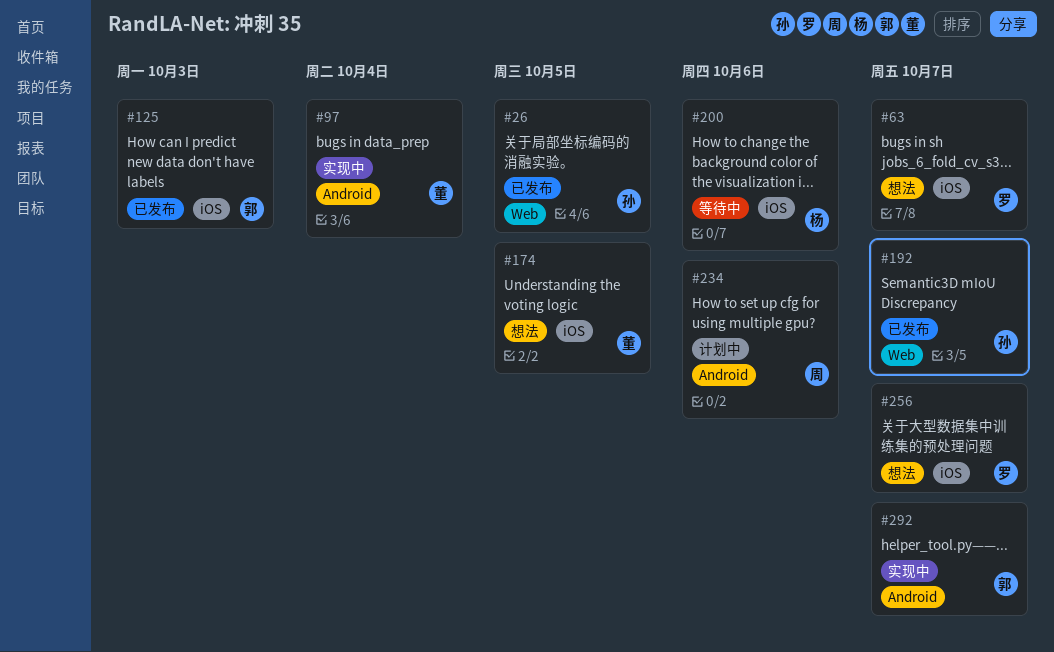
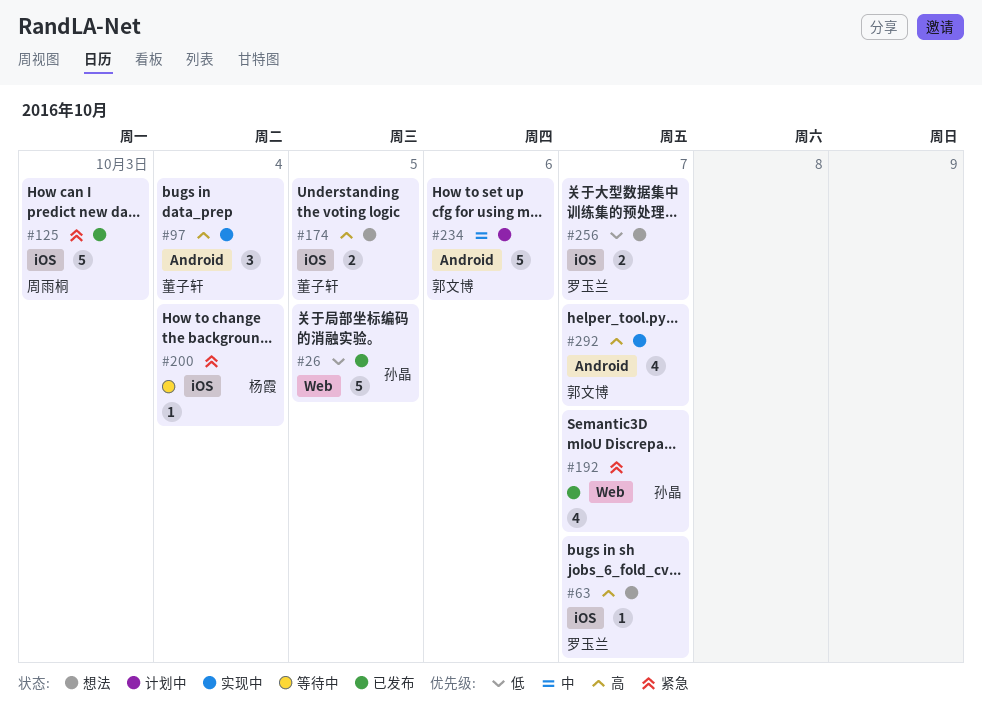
#125, owner: 郭文博 -> 周雨桐
#200, due: Oct 6 -> Oct 4
#234, owner: 周雨桐 -> 郭文博

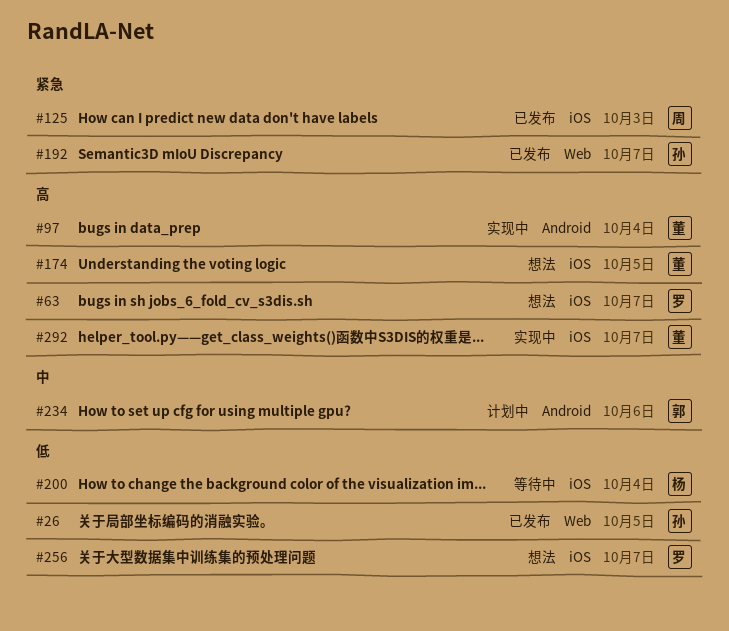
#200, priority: 紧急 -> 低
#292, owner: 郭文博 -> 董子轩
#292, label: Android -> iOS

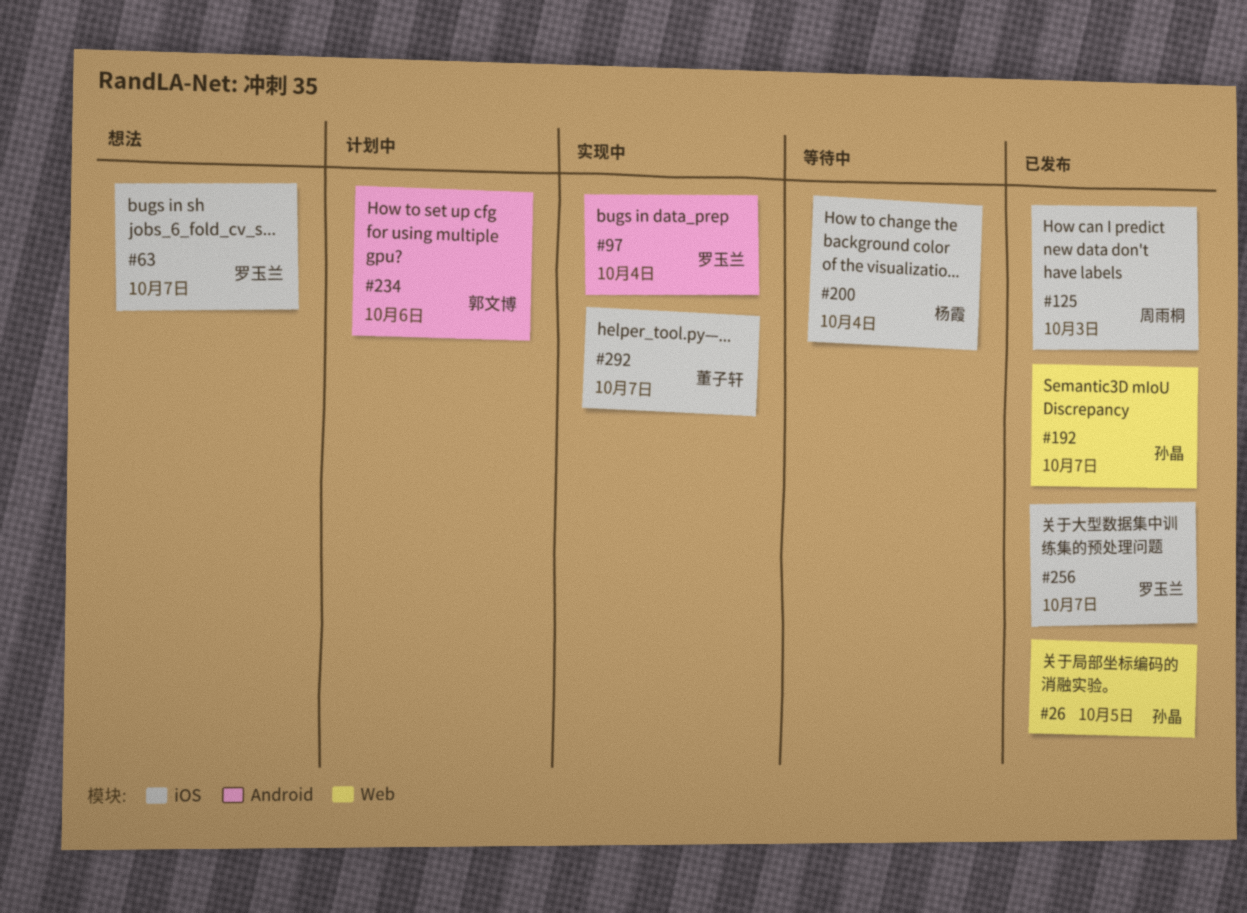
#97, owner: 董子轩 -> 罗玉兰
#174: present -> none
#256, status: 想法 -> 已发布

